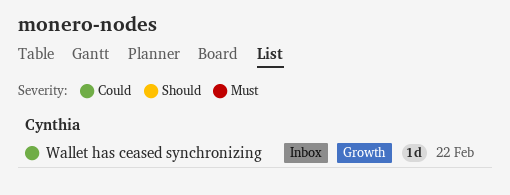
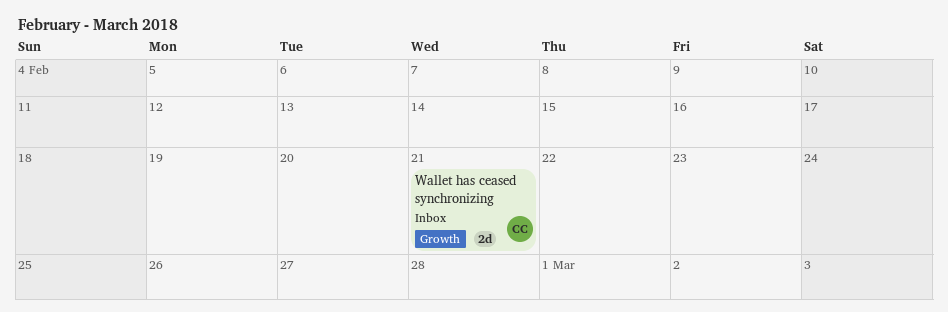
Wallet has ceased synchronizing, estimate: 1d -> 2d
Wallet has ceased synchronizing, due: Feb 22 -> Feb 21

